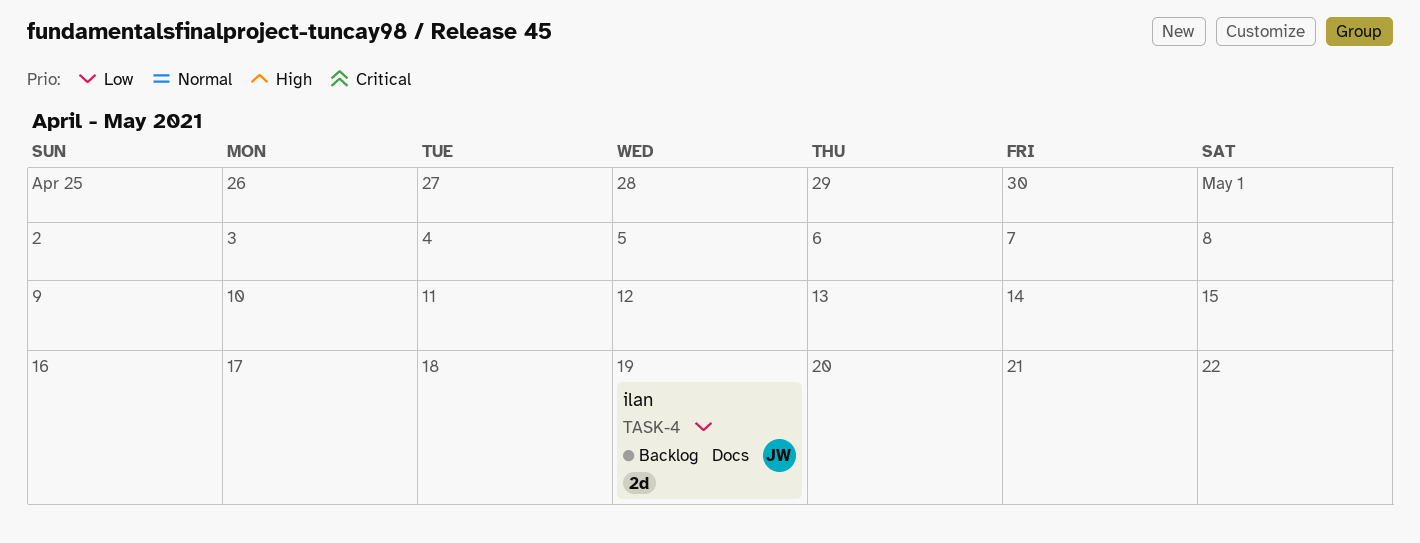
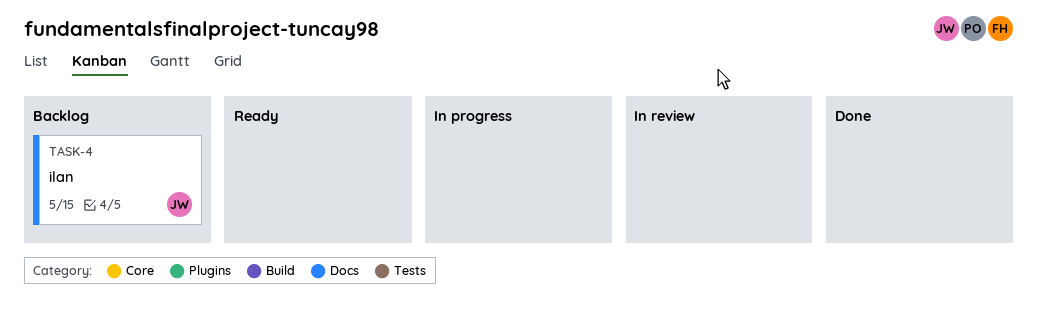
TASK-4, due: May 19 -> May 15

